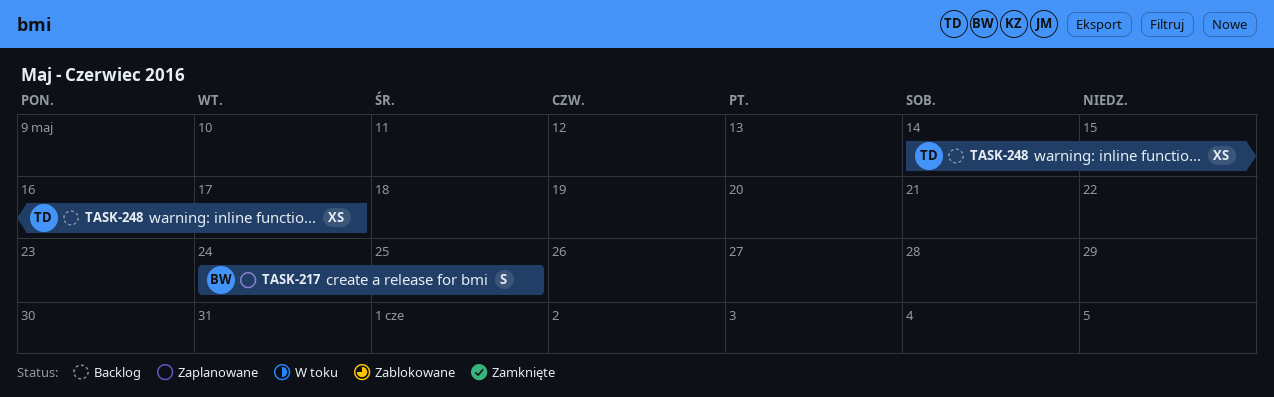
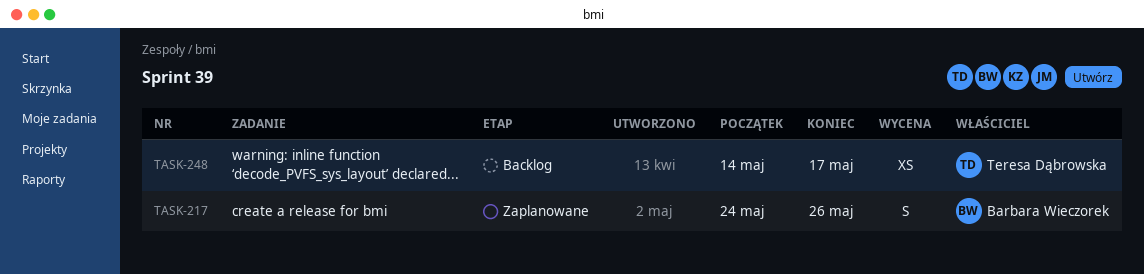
TASK-217, due: May 25 -> May 26

